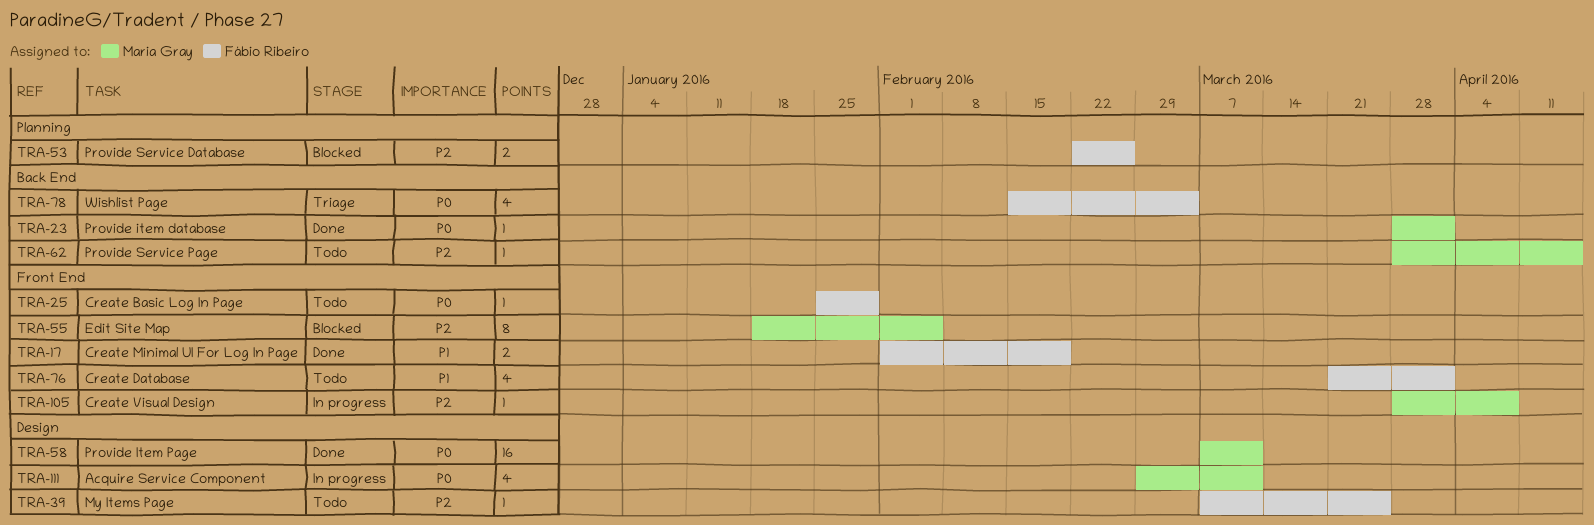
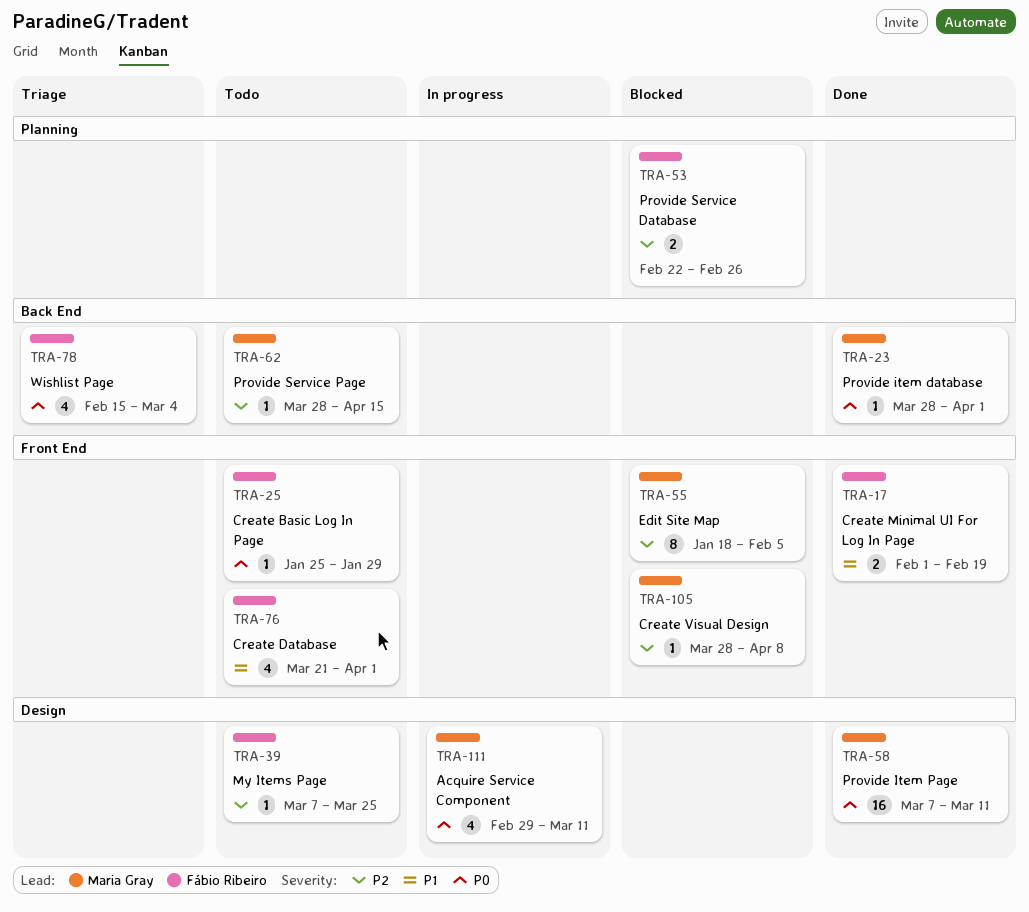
TRA-105, status: In progress -> Blocked

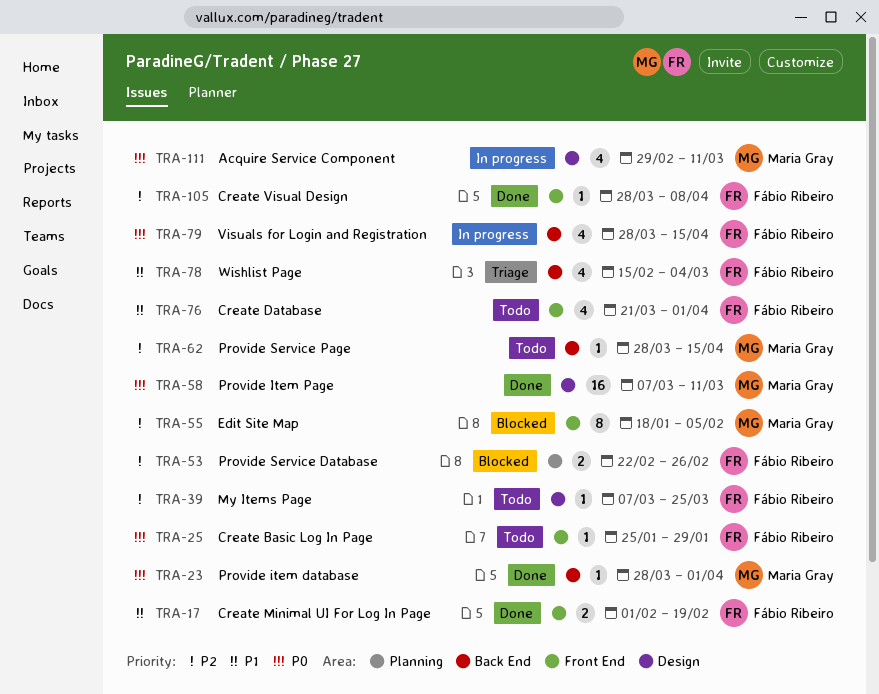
TRA-78, priority: P0 -> P1
TRA-79: none -> present
TRA-105, status: Blocked -> Done
TRA-105, owner: Maria Gray -> Fábio Ribeiro

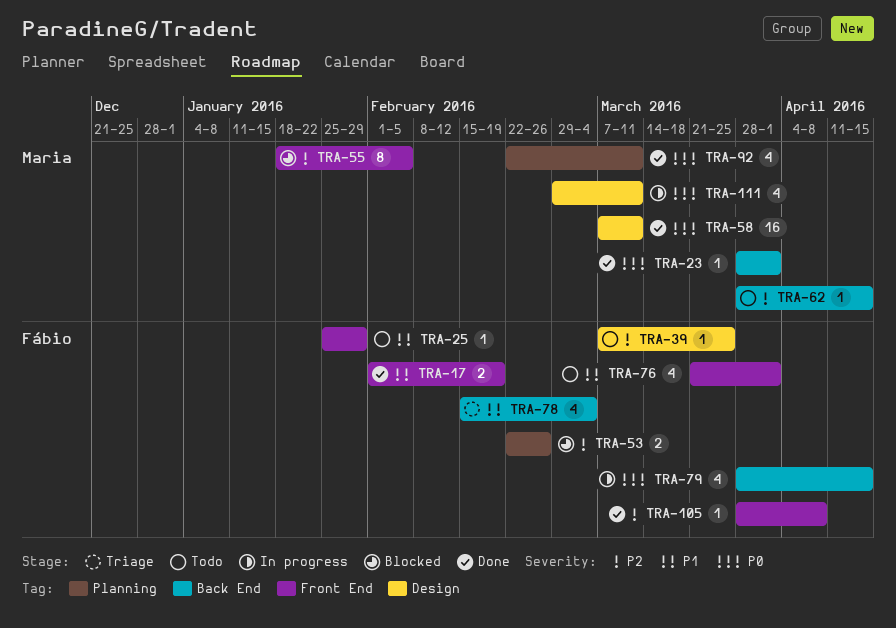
TRA-25, priority: P0 -> P1
TRA-92: none -> present

